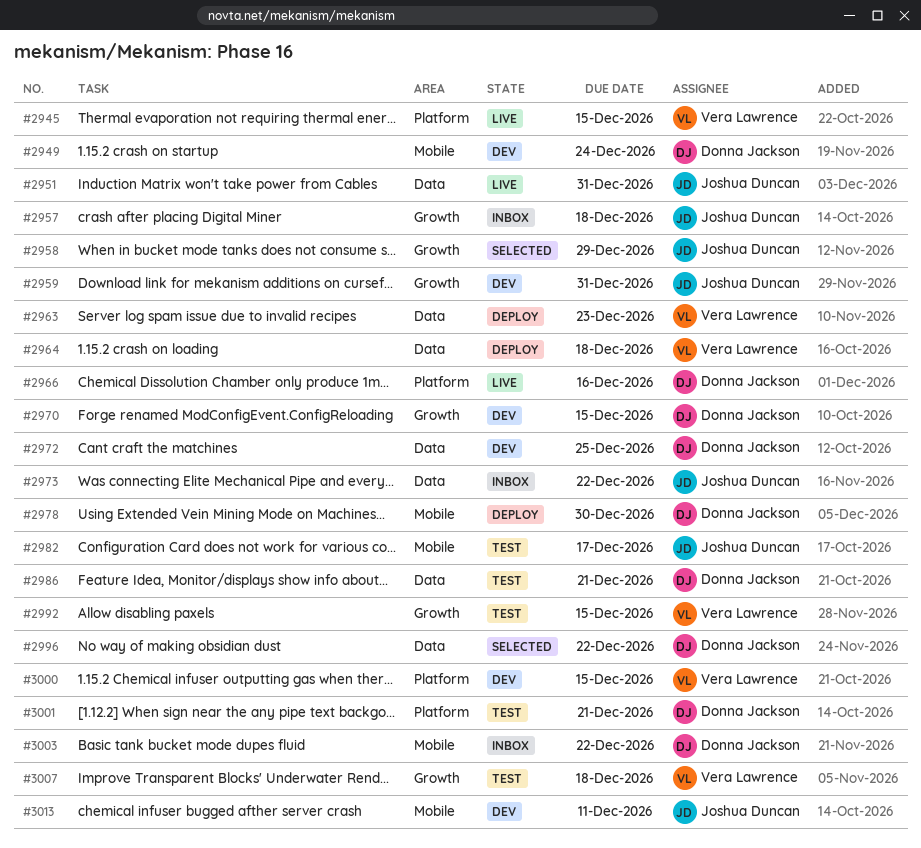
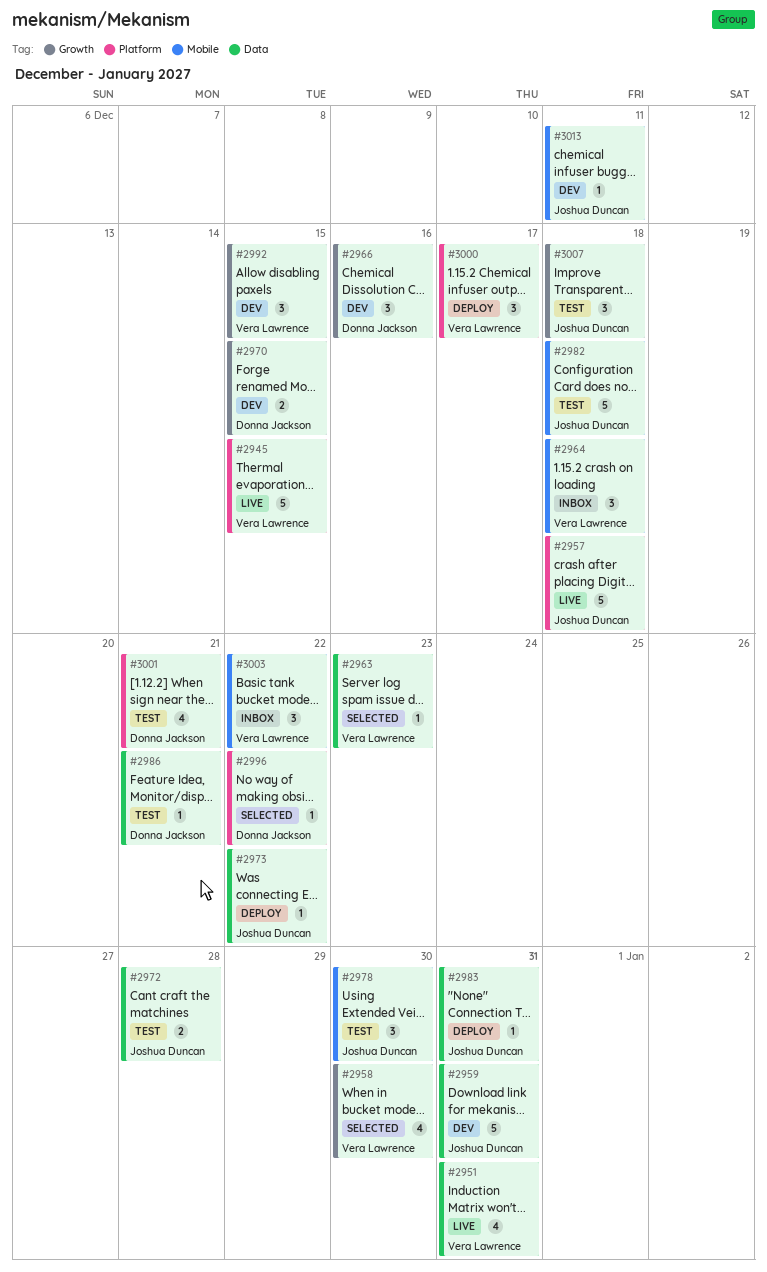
#2949: present -> none
#2951, owner: Joshua Duncan -> Vera Lawrence
#2957, status: Inbox -> Live
#2957, label: Growth -> Platform
#2958, owner: Joshua Duncan -> Vera Lawrence
#2958, due: Dec 29 -> Dec 30
#2959, label: Growth -> Data
#2963, status: Deploy -> Selected
#2964, status: Deploy -> Inbox
#2964, label: Data -> Mobile
#2966, status: Live -> Dev
#2966, label: Platform -> Growth
#2972, status: Dev -> Test
#2972, owner: Donna Jackson -> Joshua Duncan
#2972, due: Dec 25 -> Dec 28
#2973, status: Inbox -> Deploy
#2978, status: Deploy -> Test
#2978, owner: Donna Jackson -> Joshua Duncan
#2982, due: Dec 17 -> Dec 18
#2983: none -> present
#2992, status: Test -> Dev
#2996, label: Data -> Platform
#3000, status: Dev -> Deploy
#3000, due: Dec 15 -> Dec 17
#3003, owner: Donna Jackson -> Vera Lawrence
#3007, owner: Vera Lawrence -> Joshua Duncan

